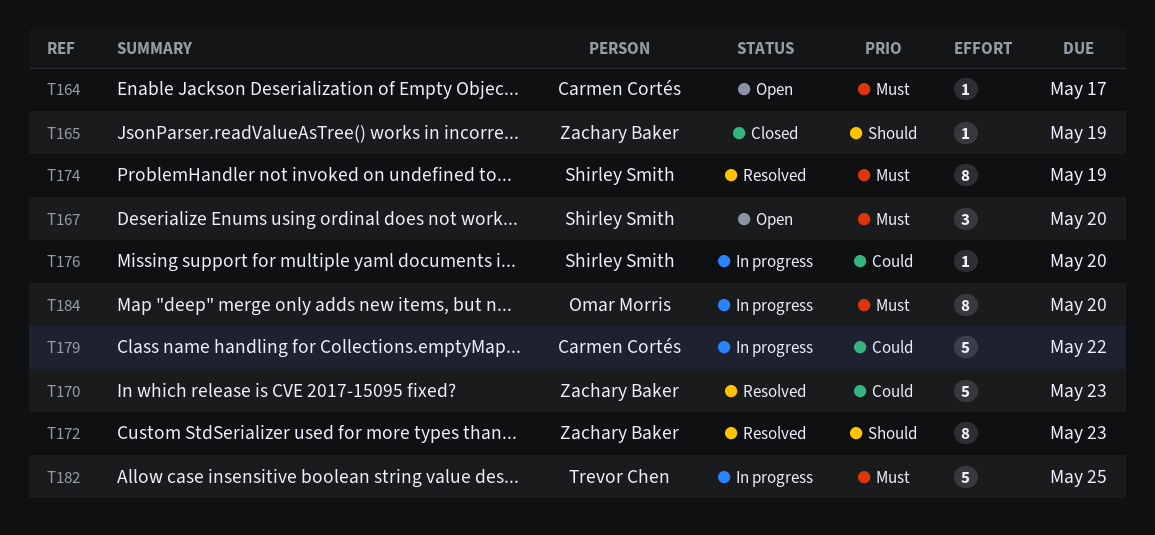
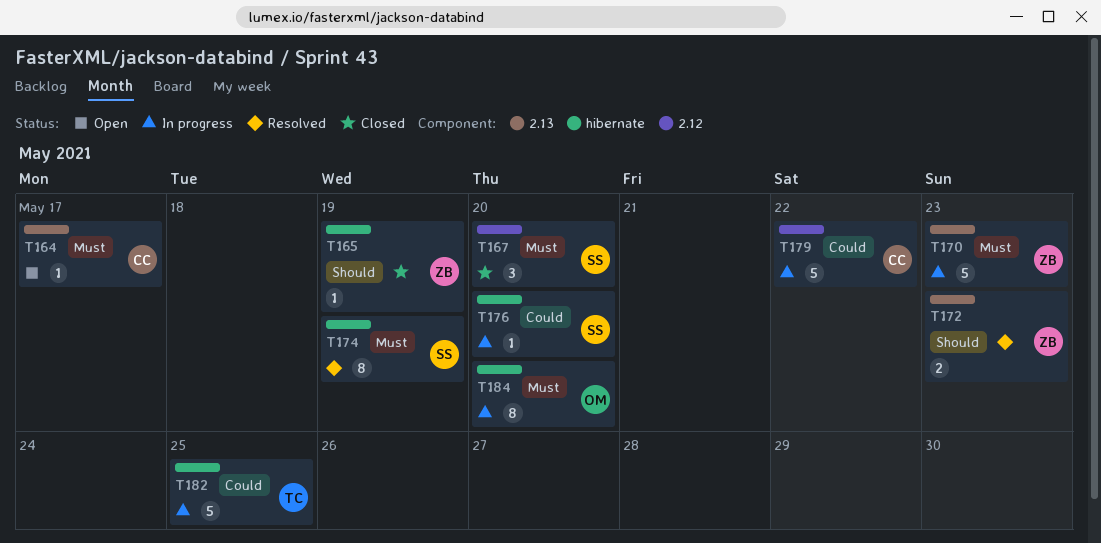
T167, status: Open -> Closed
T170, status: Resolved -> In progress
T170, priority: Could -> Must
T172, estimate: 8 -> 2
T182, priority: Must -> Could

